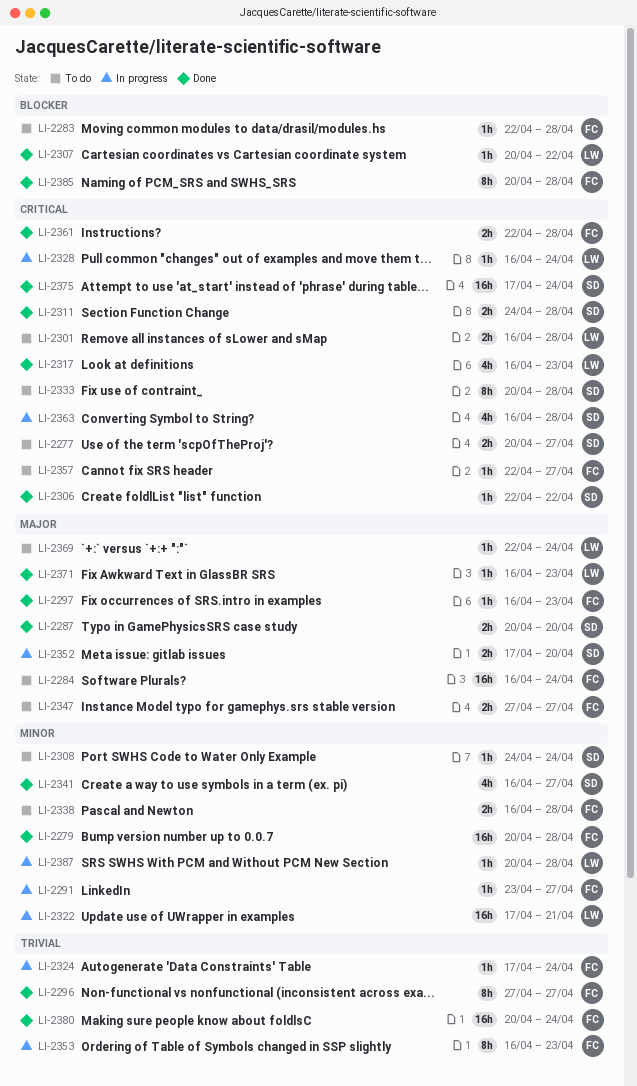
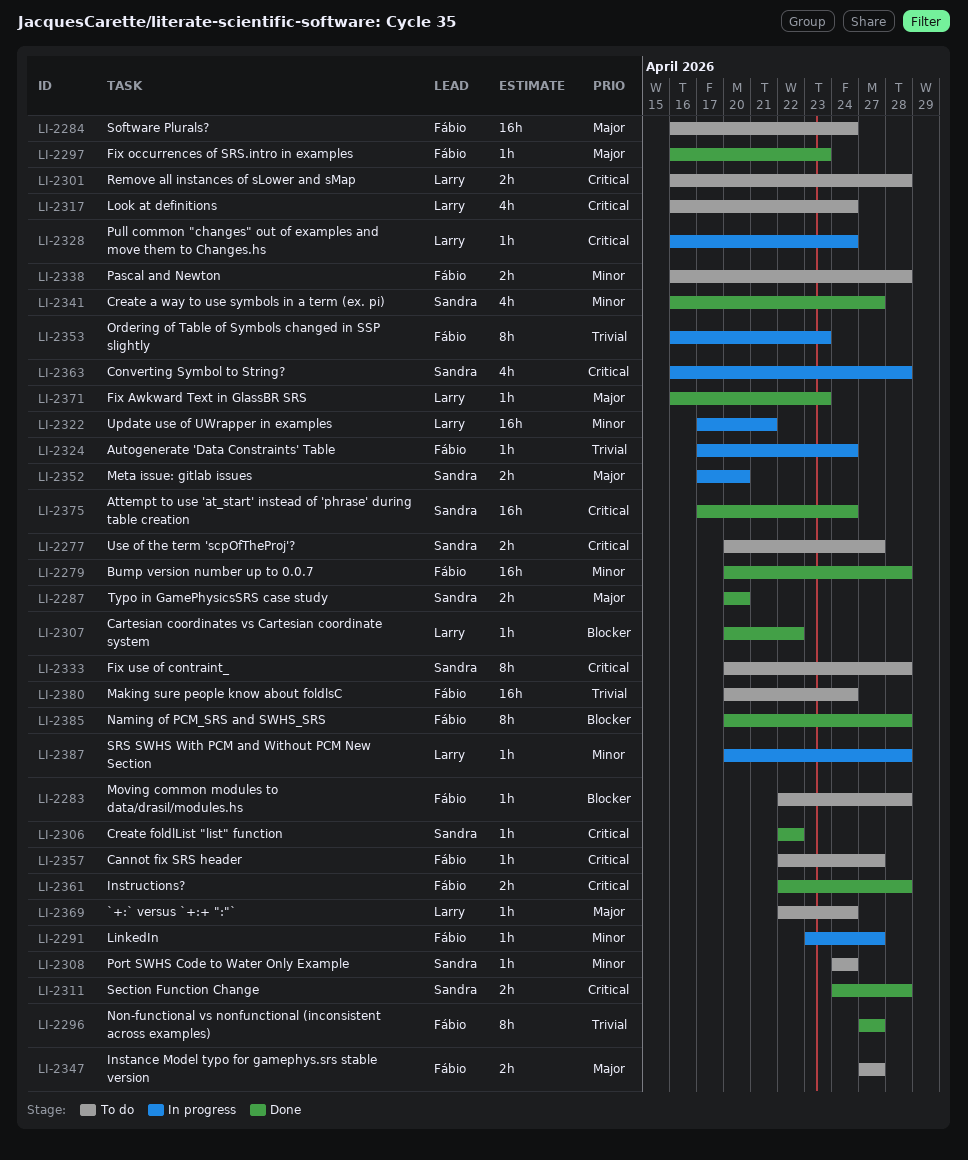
LI-2317, status: Done -> To do
LI-2317, due: Apr 23 -> Apr 24
LI-2380, status: Done -> To do

